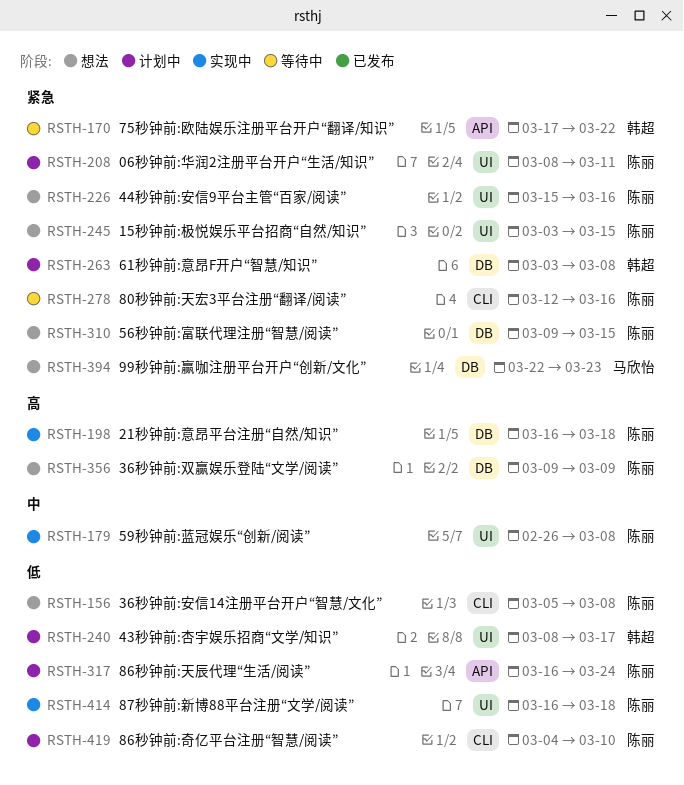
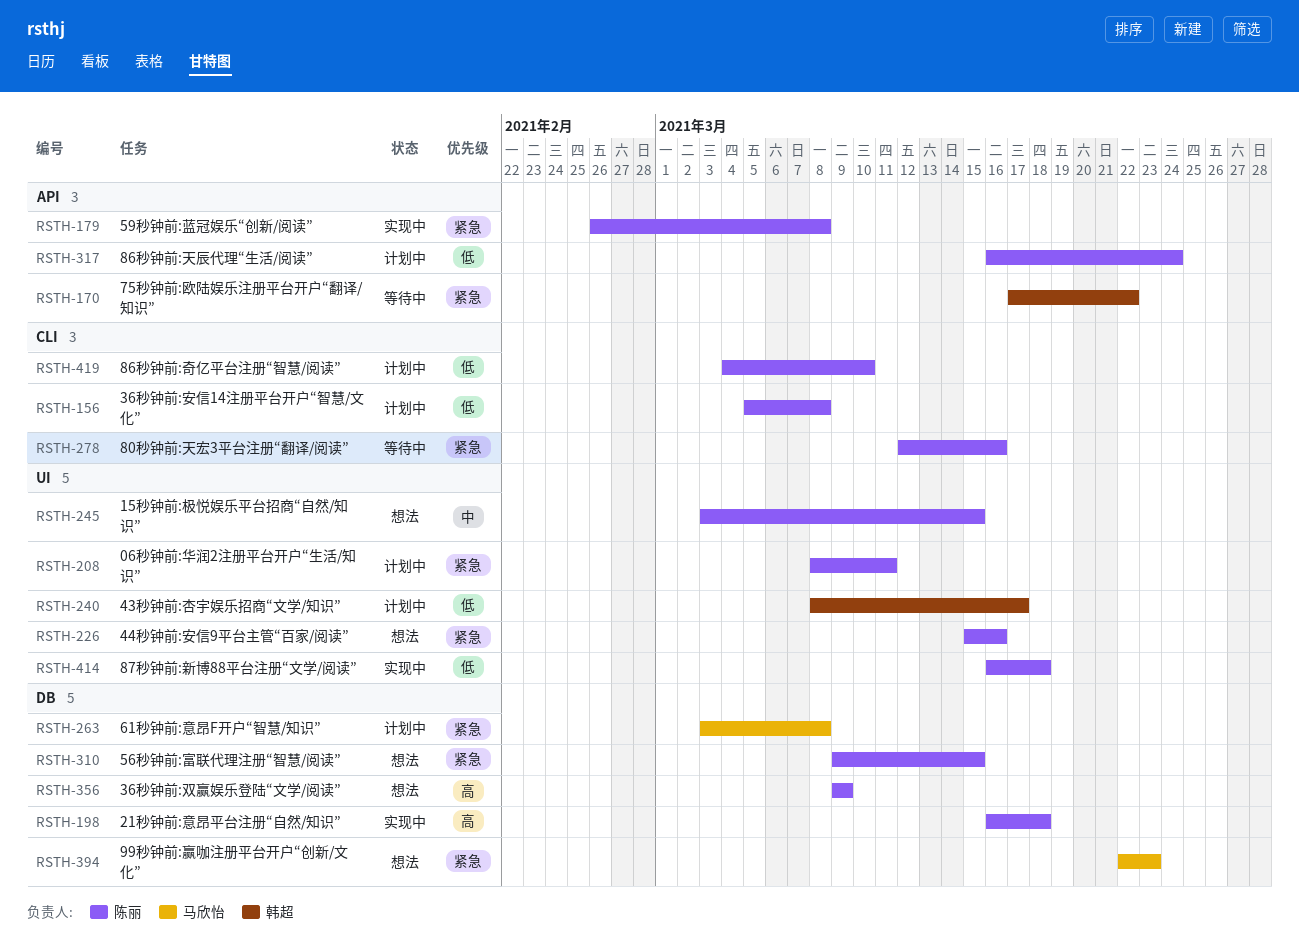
RSTH-156, status: 想法 -> 计划中
RSTH-179, priority: 中 -> 紧急
RSTH-179, label: UI -> API
RSTH-245, priority: 紧急 -> 中
RSTH-263, owner: 韩超 -> 马欣怡

